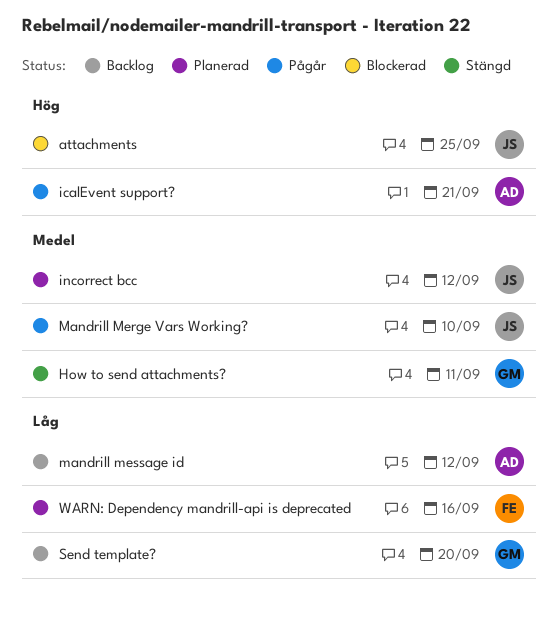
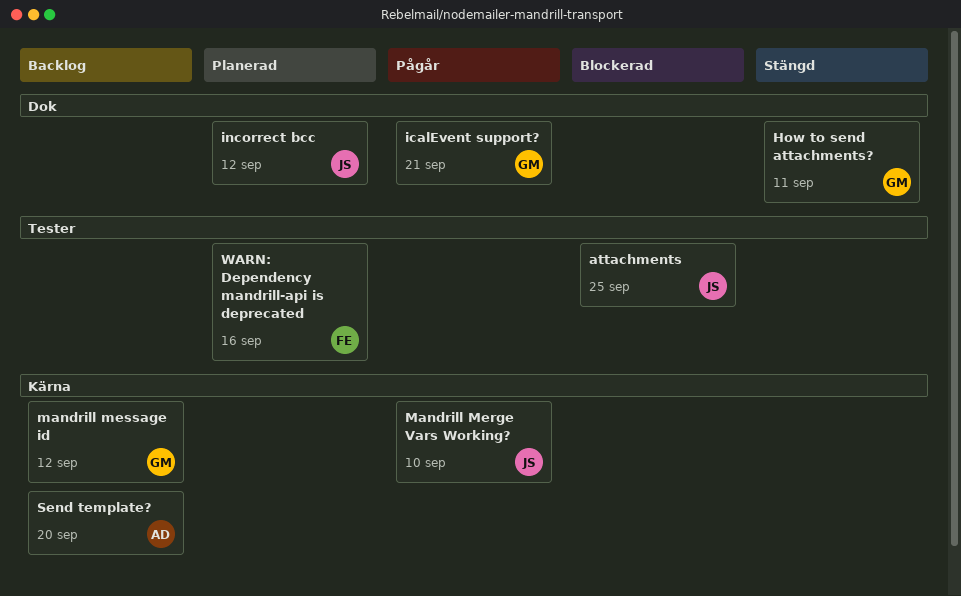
icalEvent support?, owner: AD -> GM
mandrill message id, owner: AD -> GM
Send template?, owner: GM -> AD

